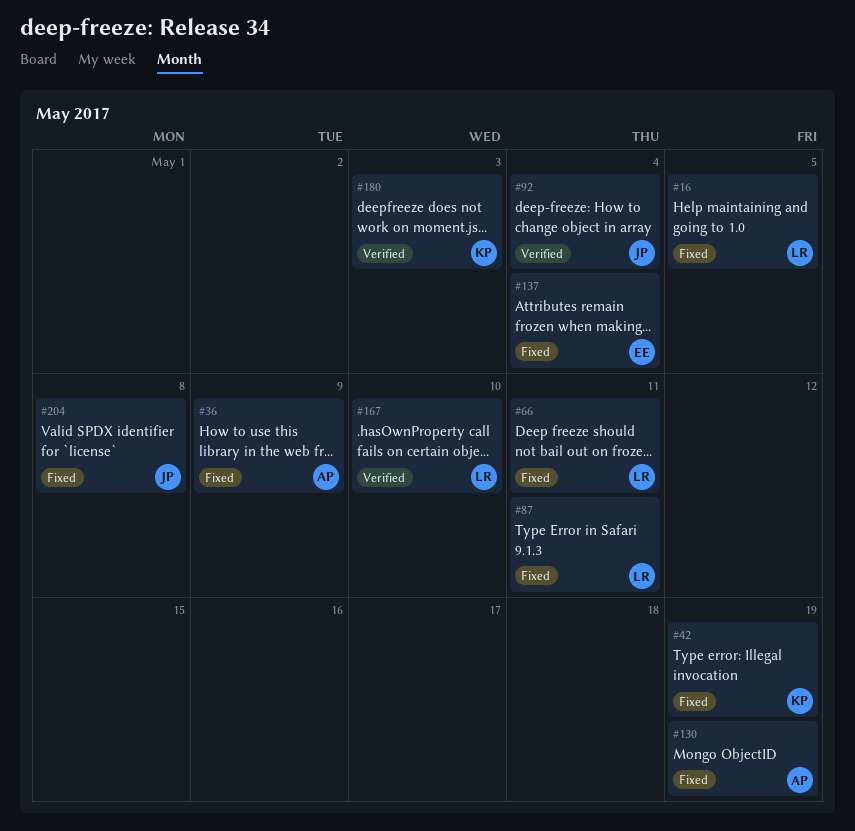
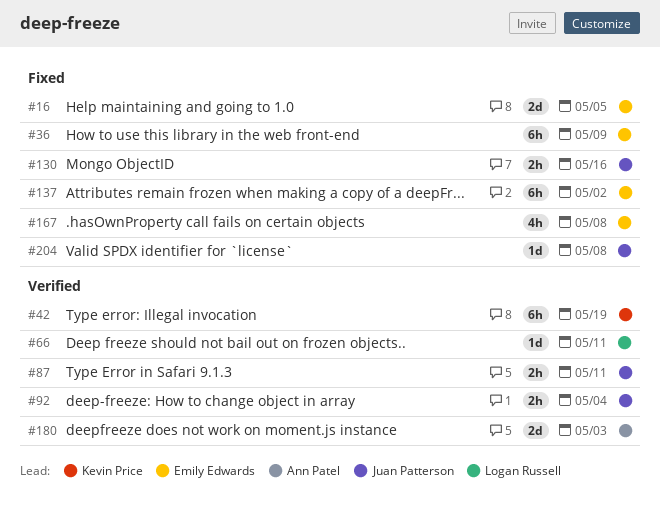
#16, owner: Logan Russell -> Emily Edwards
#36, owner: Ann Patel -> Emily Edwards
#42, status: Fixed -> Verified
#66, status: Fixed -> Verified
#87, status: Fixed -> Verified
#87, owner: Logan Russell -> Juan Patterson
#130, owner: Ann Patel -> Juan Patterson
#130, due: May 19 -> May 16
#137, due: May 4 -> May 2
#167, status: Verified -> Fixed
#167, owner: Logan Russell -> Emily Edwards
#167, due: May 10 -> May 8
#180, owner: Kevin Price -> Ann Patel

